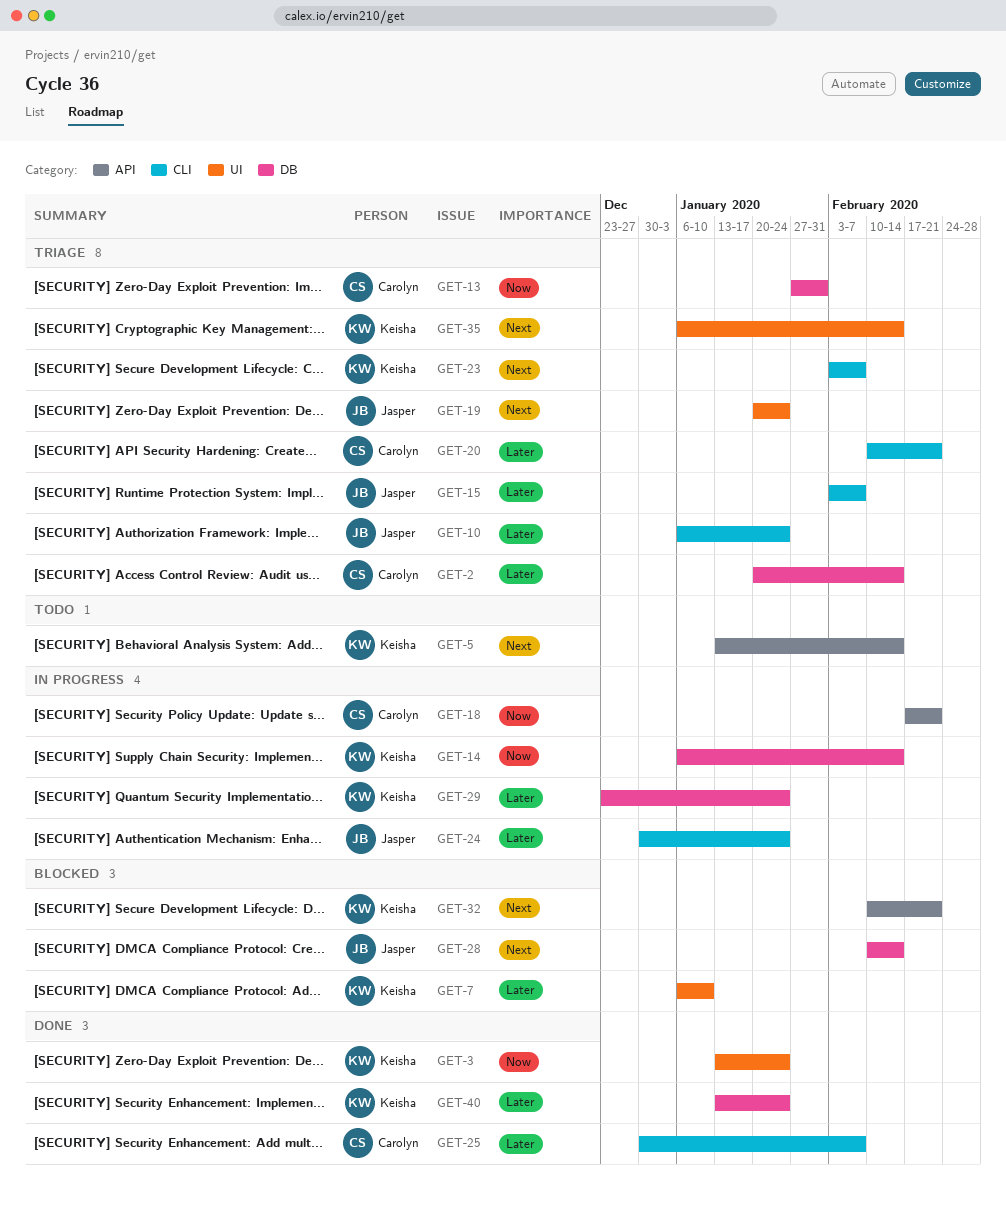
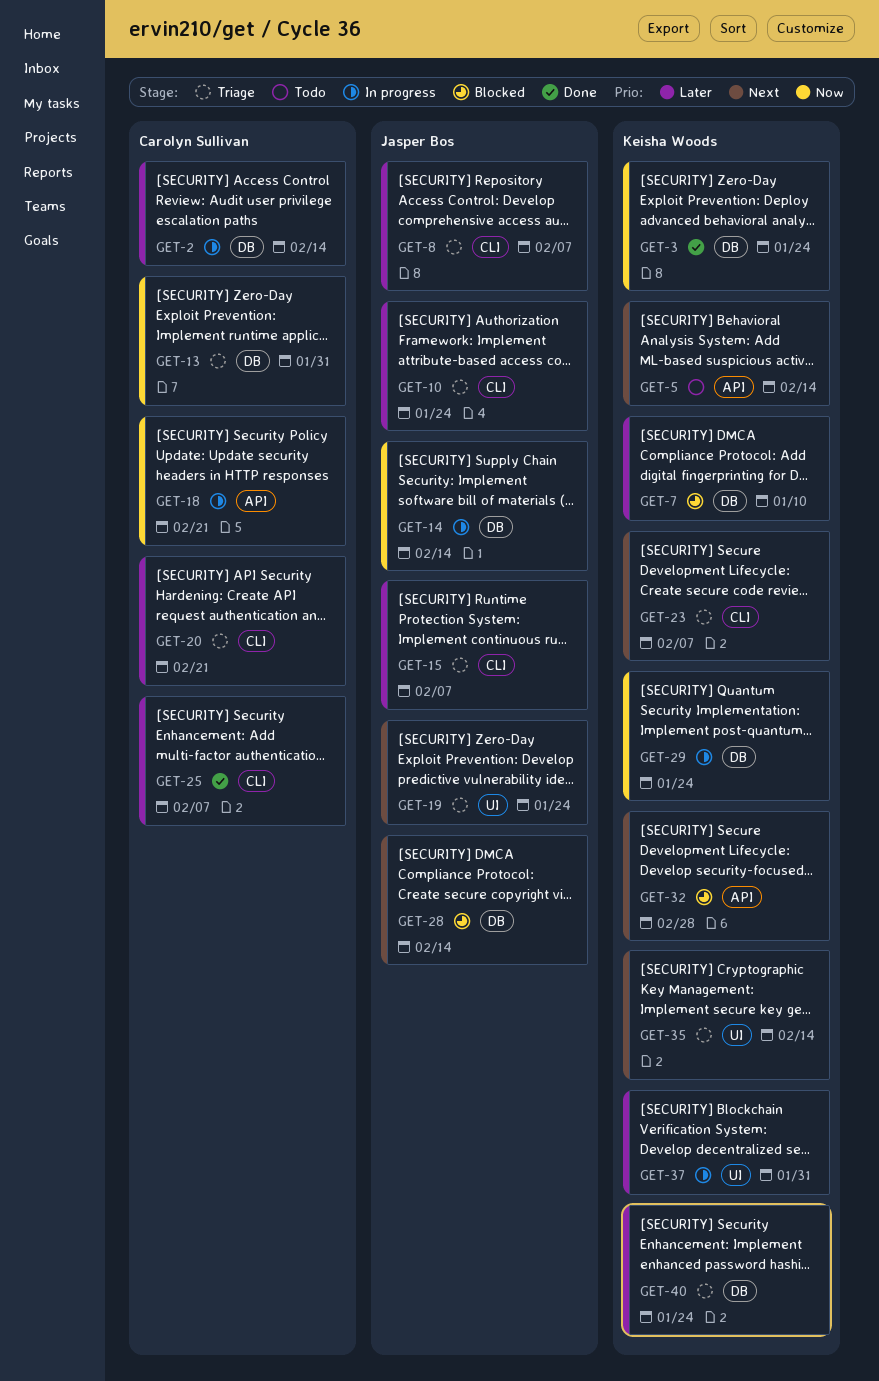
GET-2, status: Triage -> In progress
GET-3, label: UI -> DB
GET-7, label: UI -> DB
GET-8: none -> present
GET-14, owner: Keisha Woods -> Jasper Bos
GET-24: present -> none
GET-29, priority: Later -> Now
GET-32, due: Feb 21 -> Feb 28
GET-37: none -> present
GET-40, status: Done -> Triage

